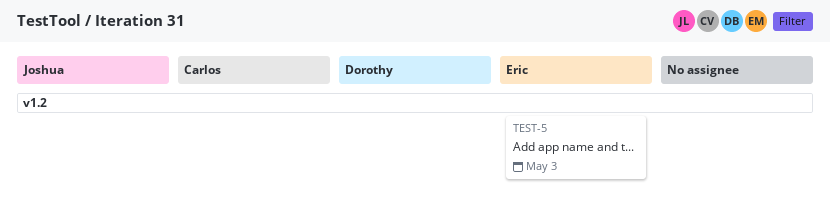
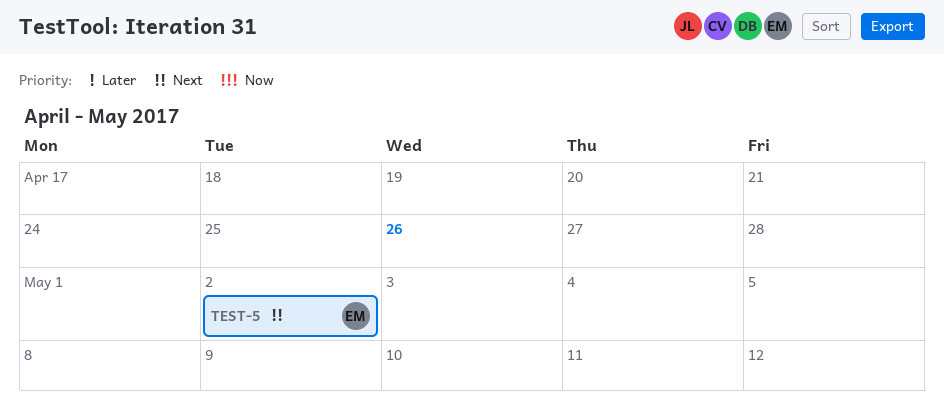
TEST-5, due: May 3 -> May 2

